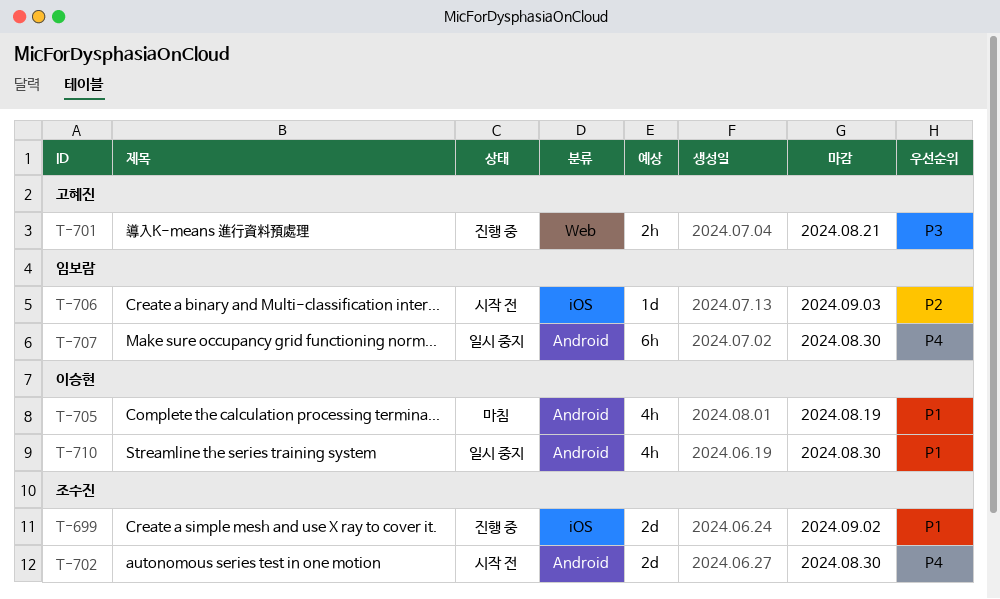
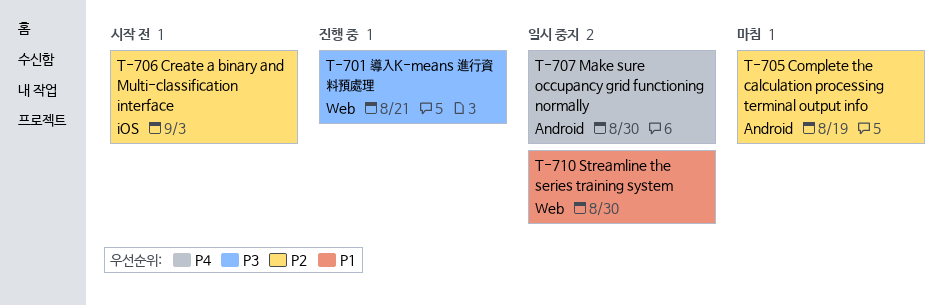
T-699: present -> none
T-702: present -> none
T-705, priority: P1 -> P2
T-710, label: Android -> Web

